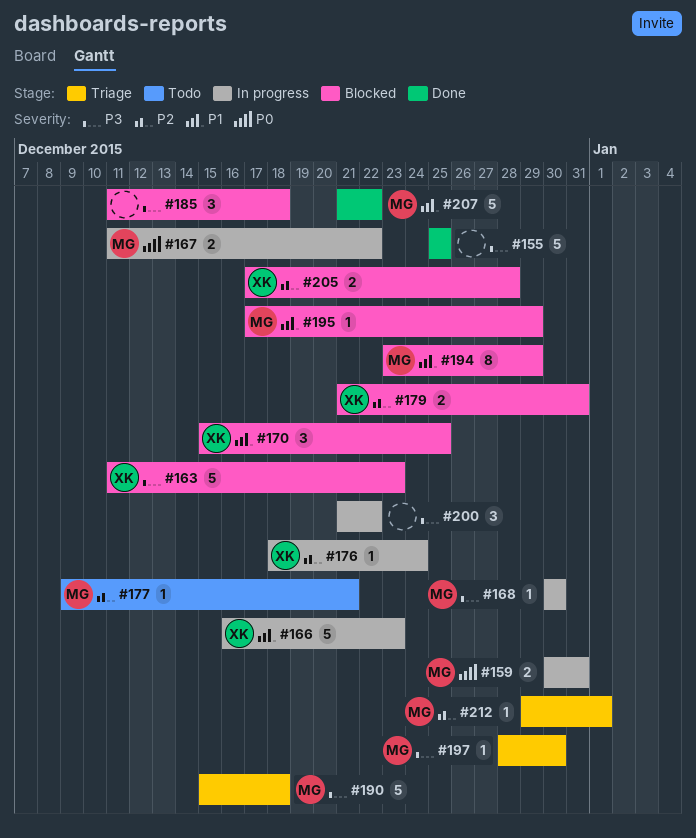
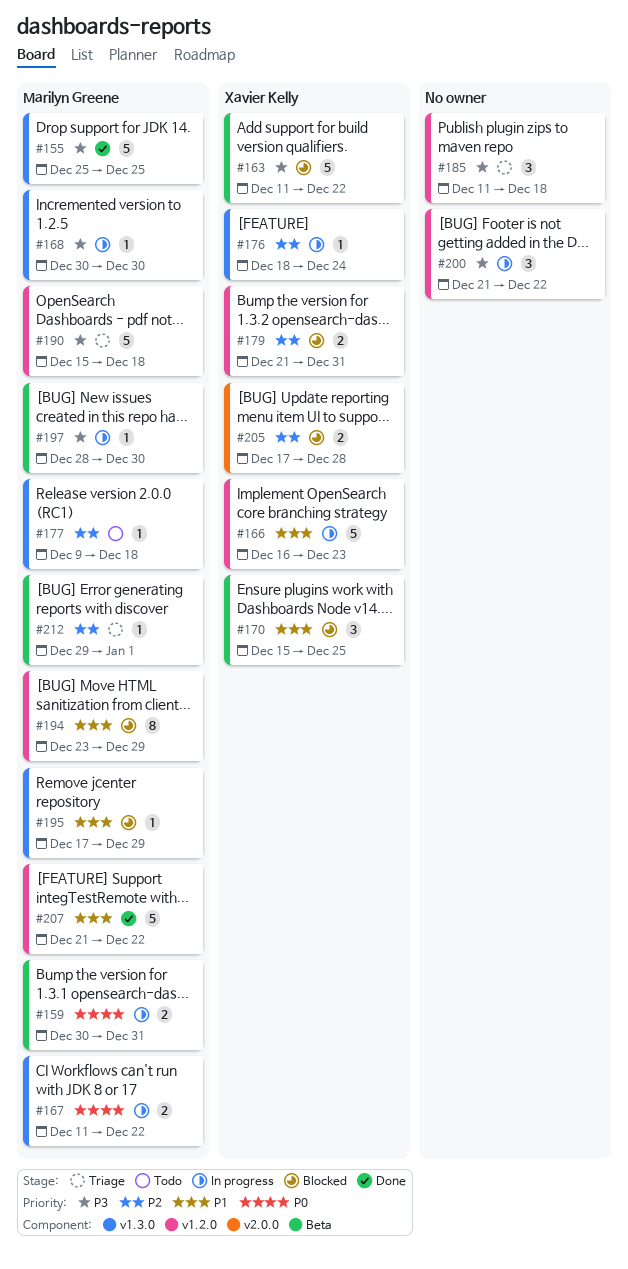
#155, owner: none -> Marilyn Greene
#163, due: Dec 23 -> Dec 22
#177, due: Dec 21 -> Dec 18
#185, status: Blocked -> Triage
#197, status: Triage -> In progress

